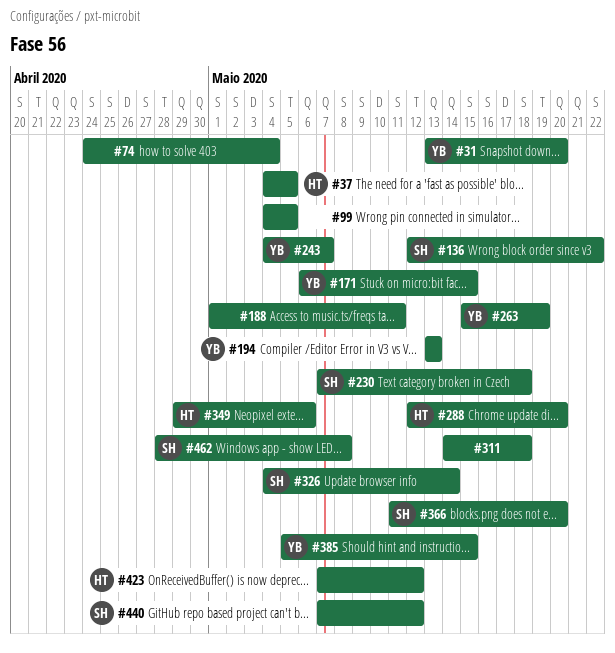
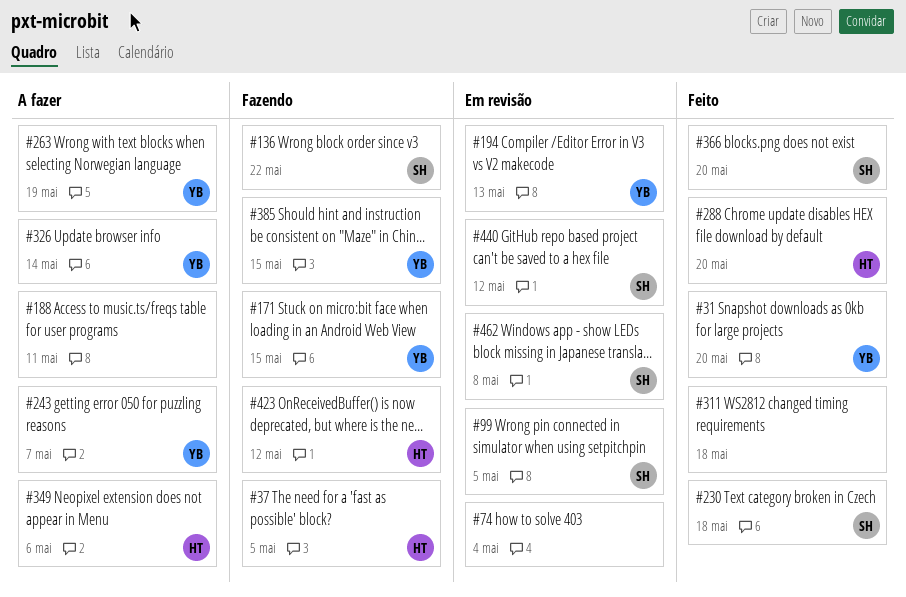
#99, owner: none -> SH
#326, owner: SH -> YB

